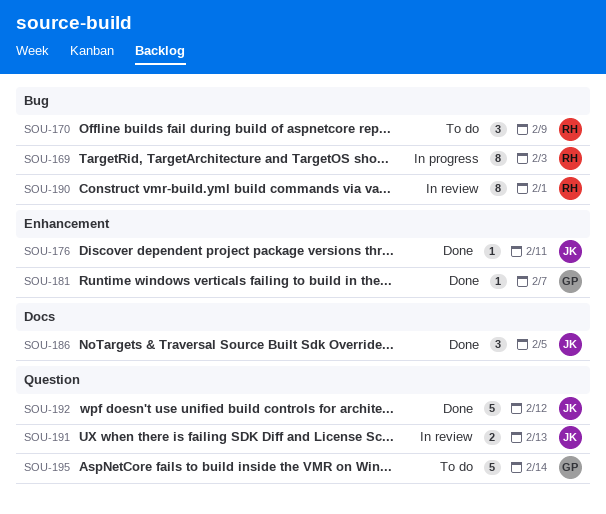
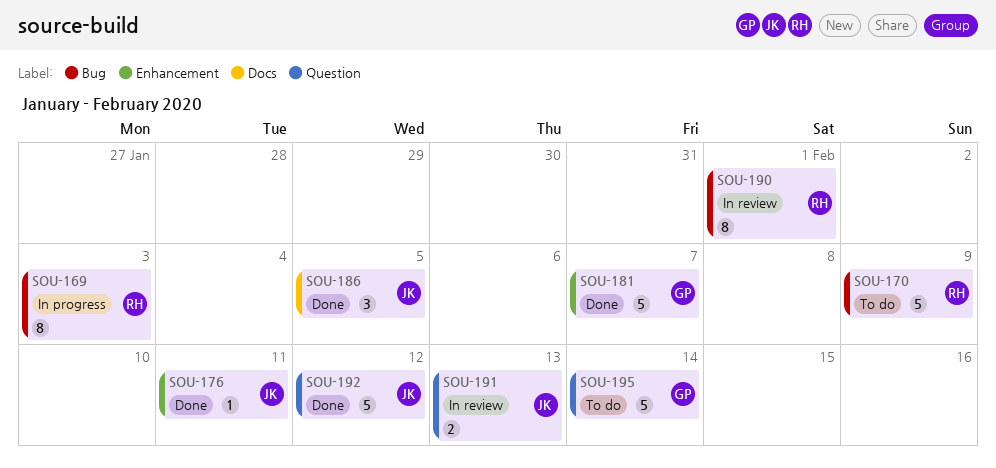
SOU-170, estimate: 3 -> 5
SOU-181, estimate: 1 -> 5

